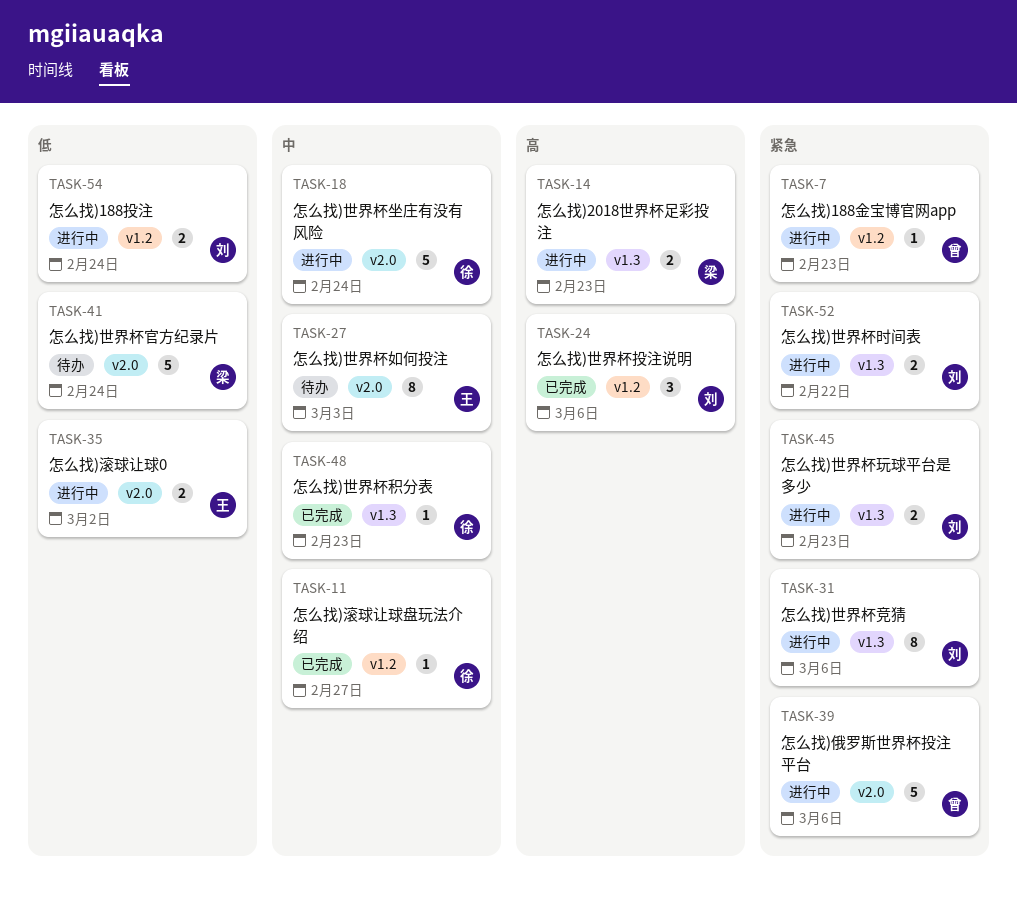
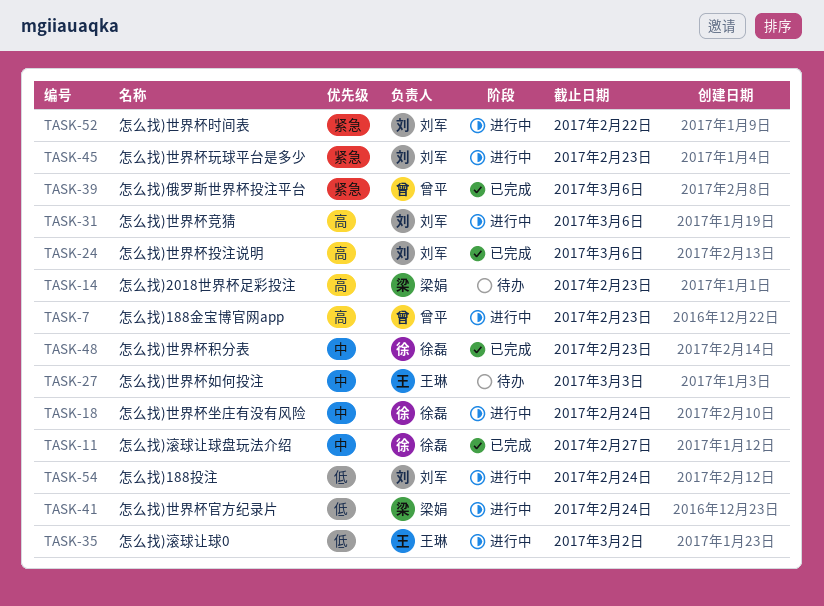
TASK-7, priority: 紧急 -> 高
TASK-14, status: 进行中 -> 待办
TASK-31, priority: 紧急 -> 高
TASK-39, status: 进行中 -> 已完成
TASK-41, status: 待办 -> 进行中

